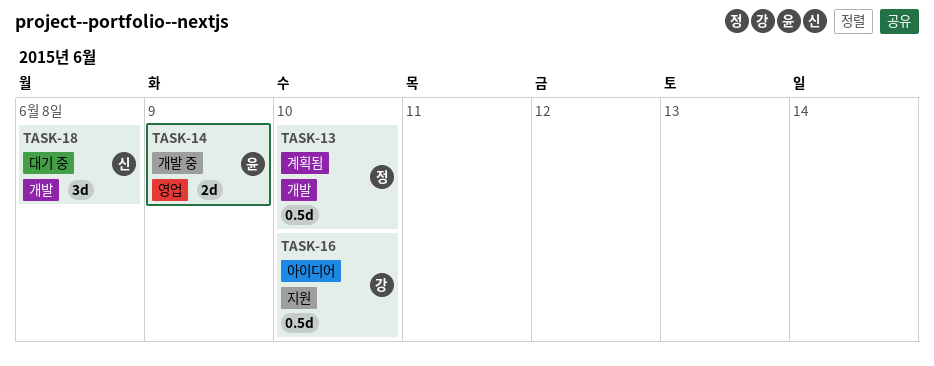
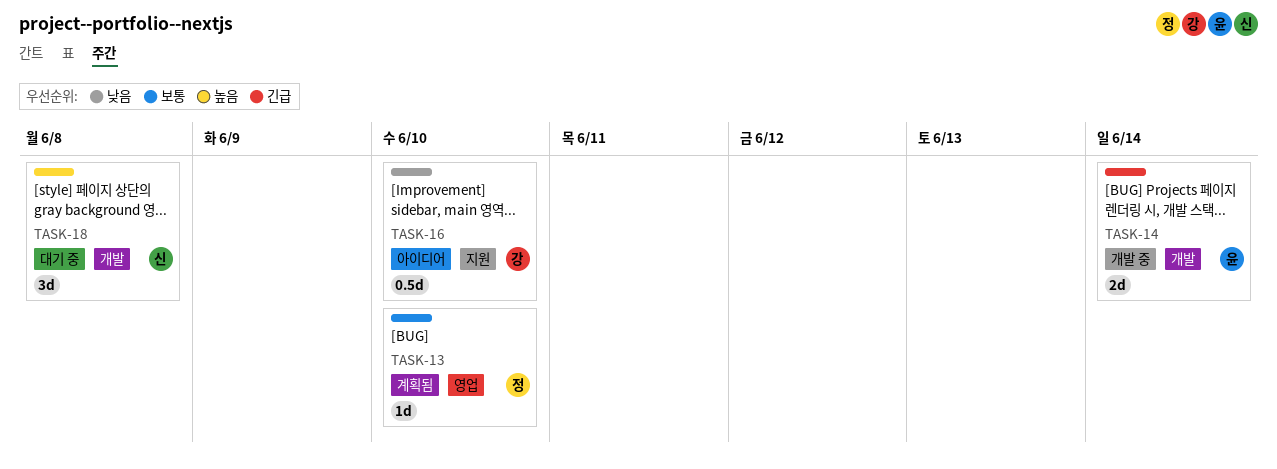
TASK-13, label: 개발 -> 영업
TASK-13, estimate: 0.5d -> 1d
TASK-14, label: 영업 -> 개발
TASK-14, due: Jun 9 -> Jun 14

